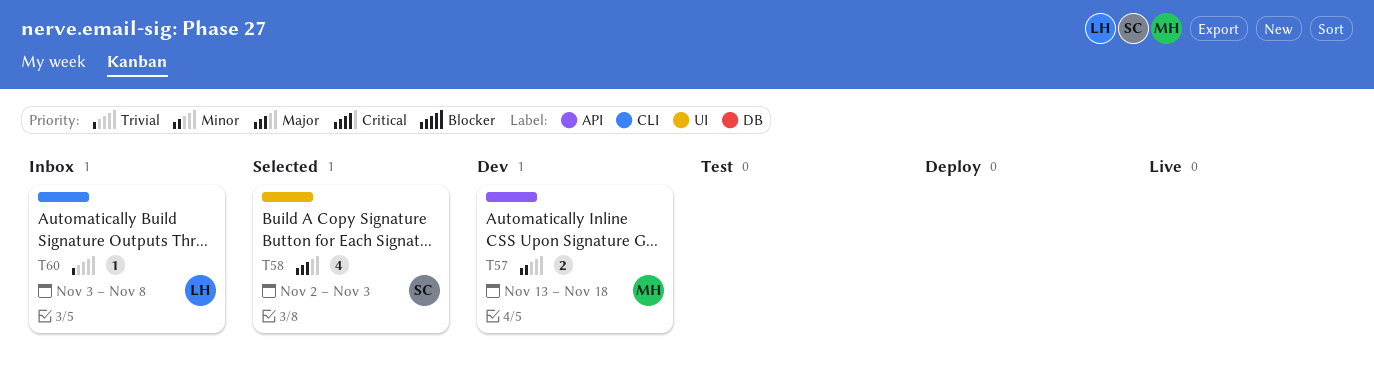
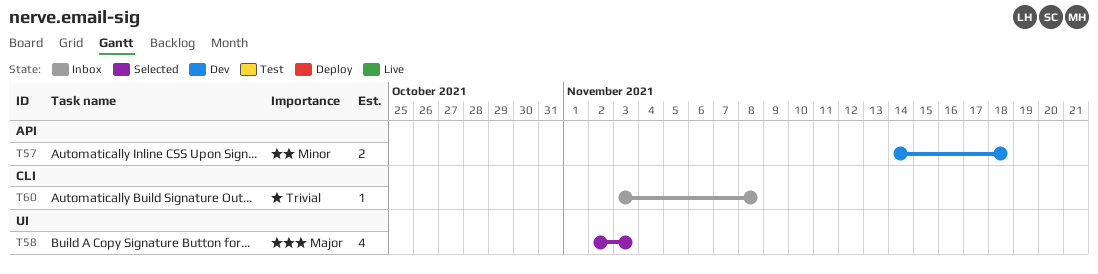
T57, start: Nov 13 -> Nov 14

